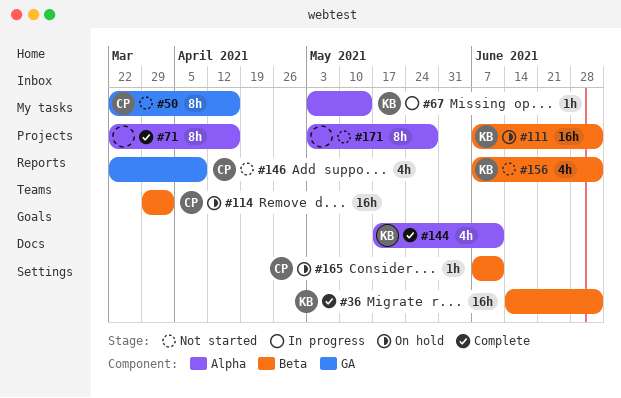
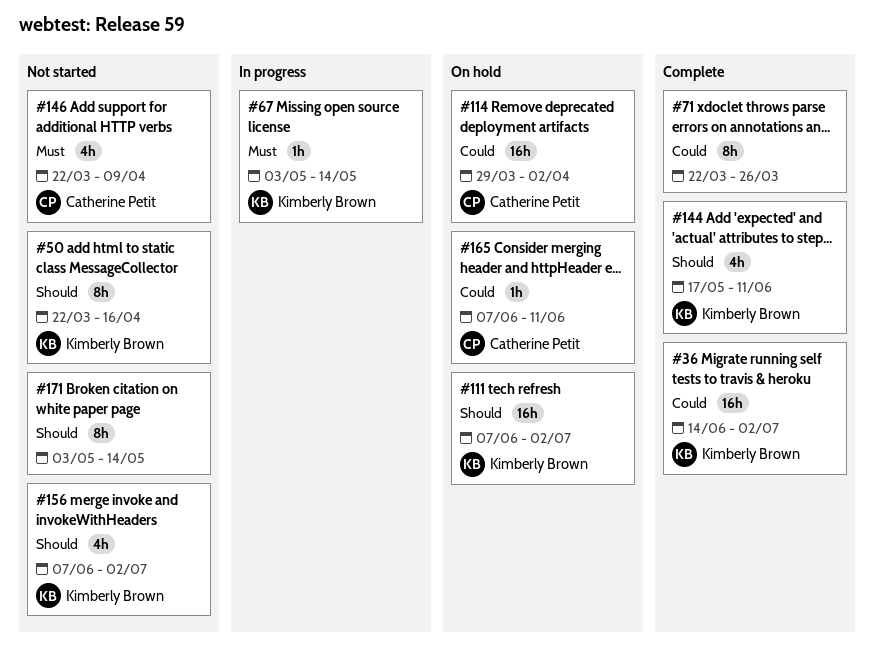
#50, owner: Catherine Petit -> Kimberly Brown
#71, due: Apr 16 -> Mar 26
#171, due: May 28 -> May 14

